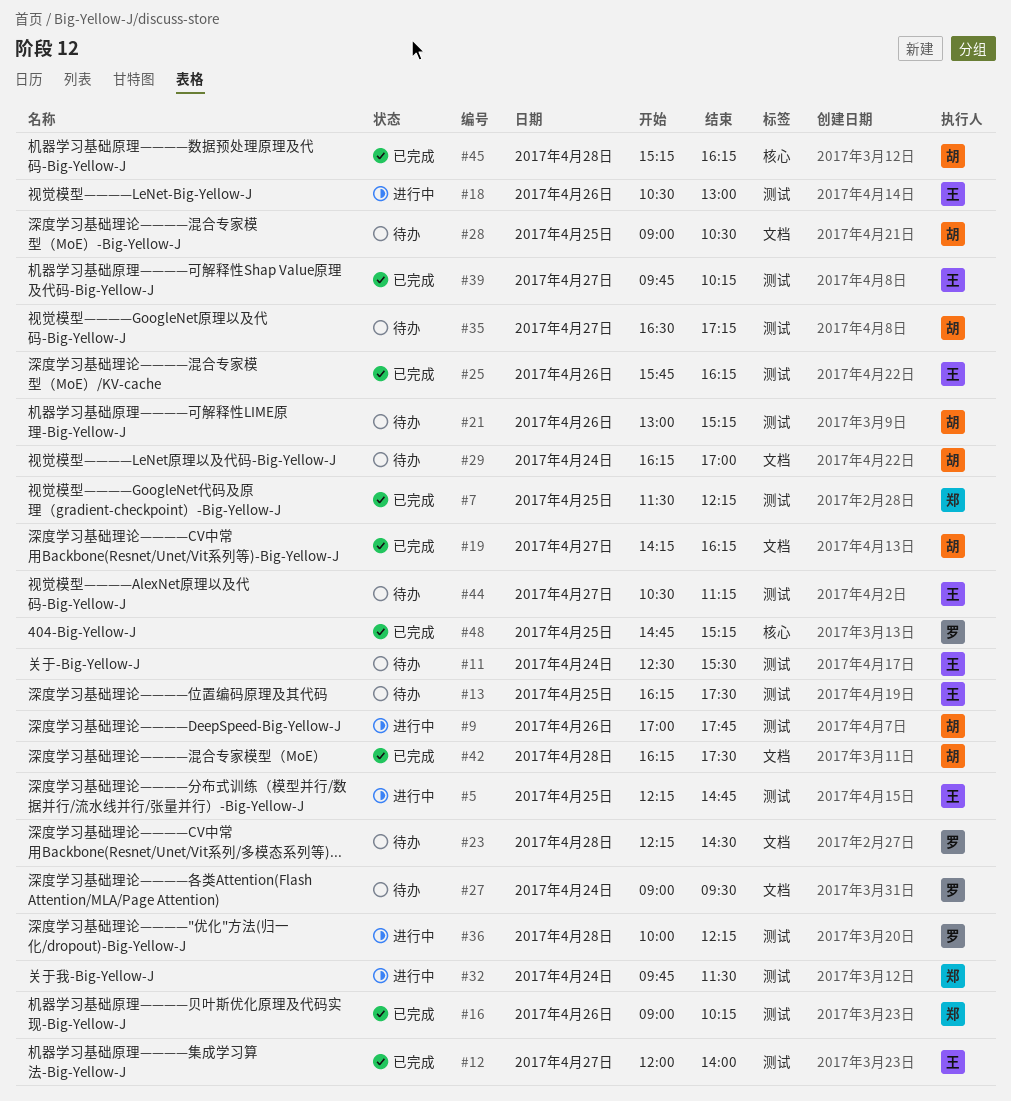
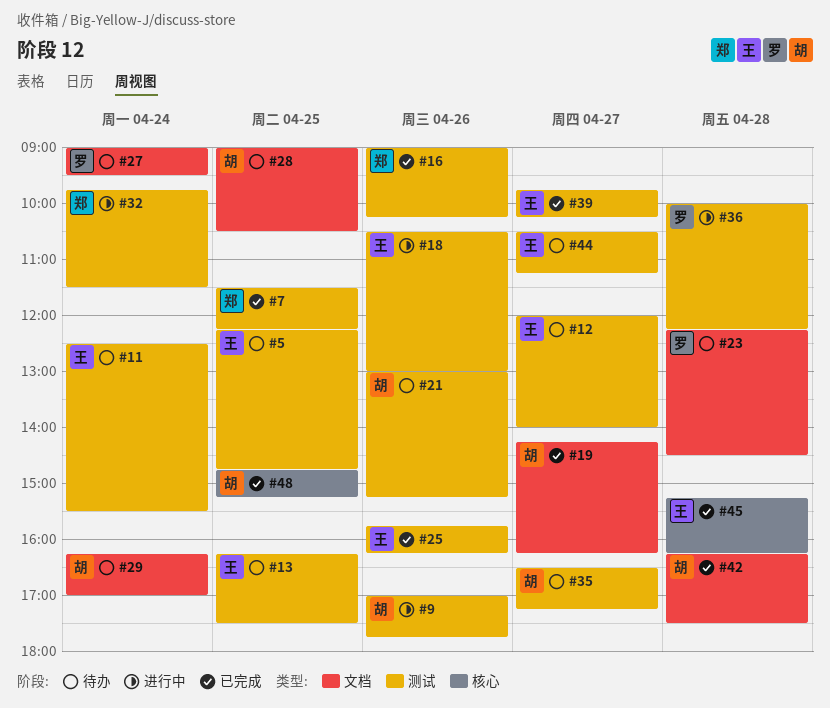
#5, status: 进行中 -> 待办
#12, status: 已完成 -> 待办
#45, owner: 胡 -> 王
#48, owner: 罗 -> 胡

